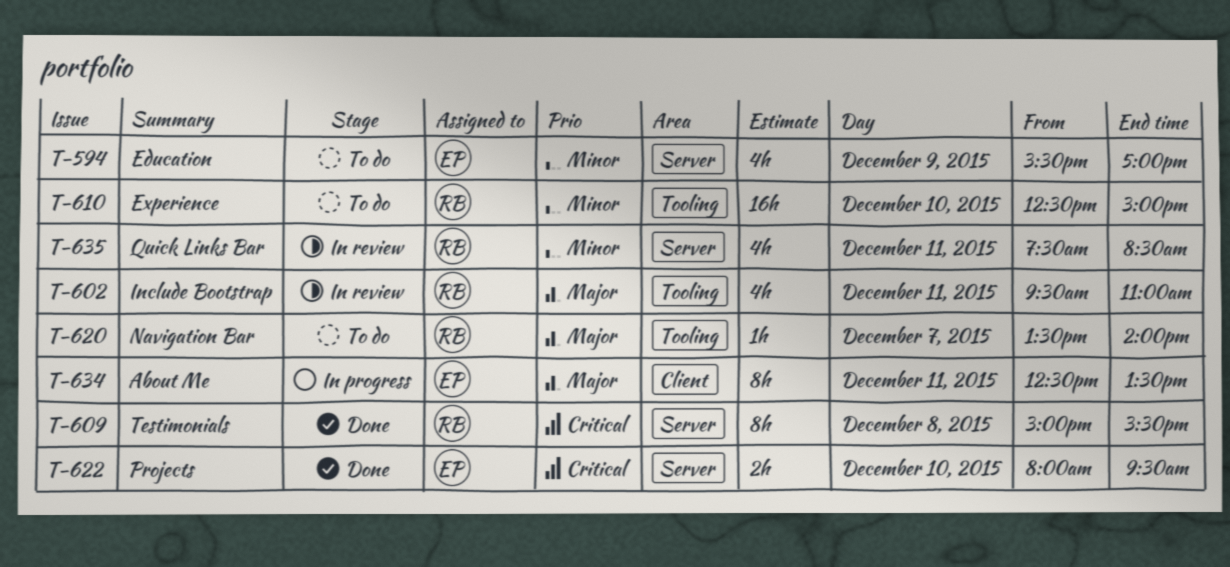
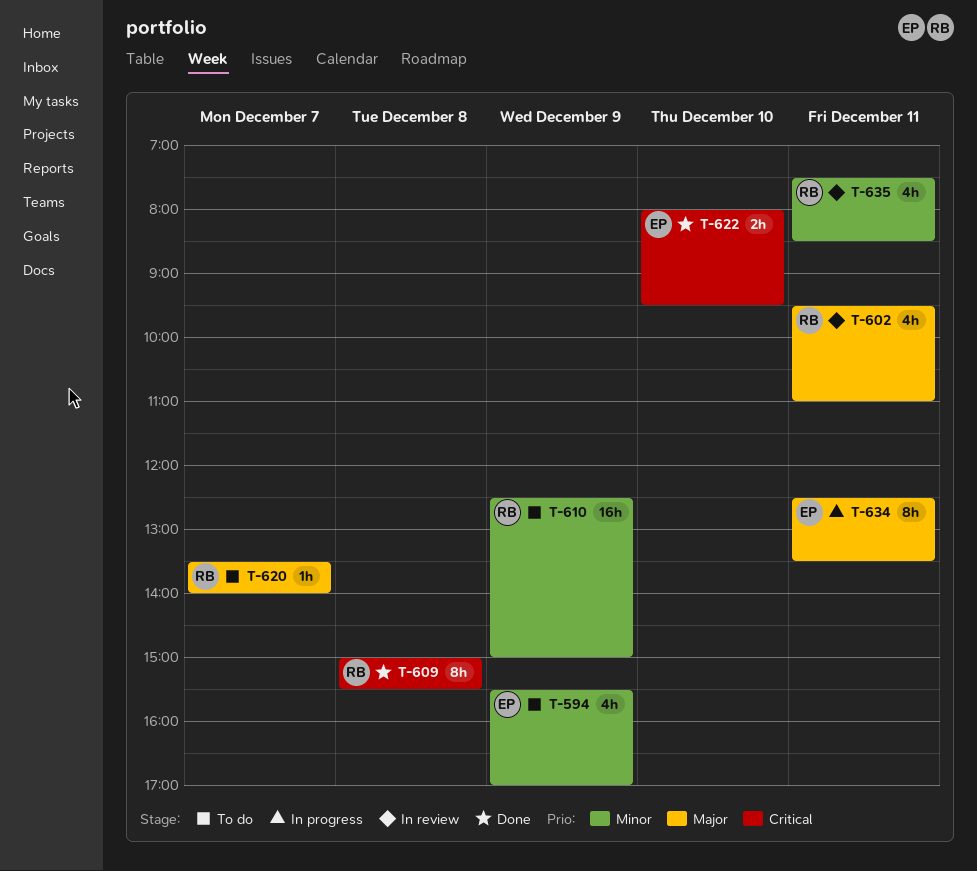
T-610, day: Dec 10 -> Dec 9

